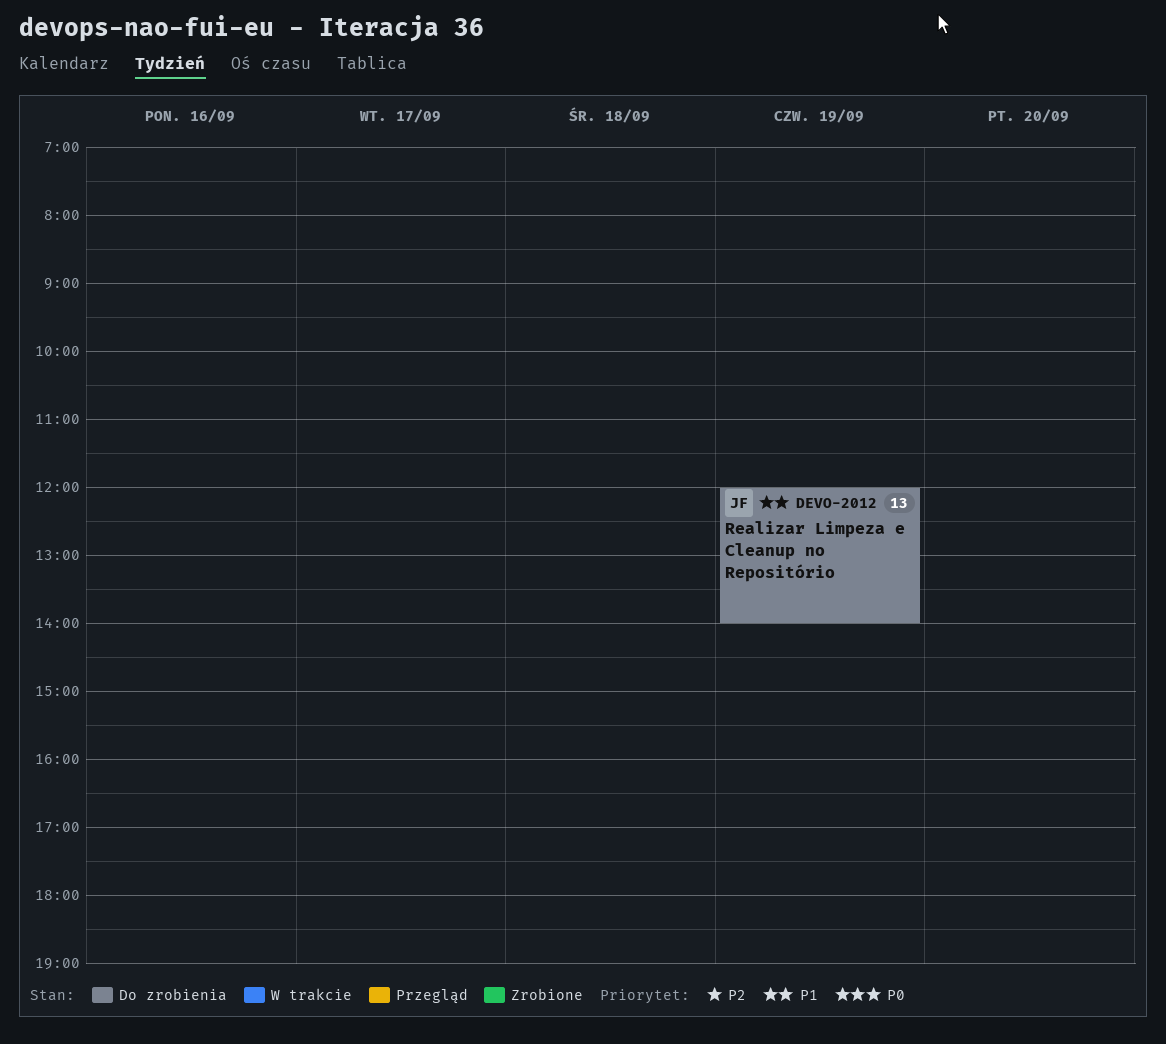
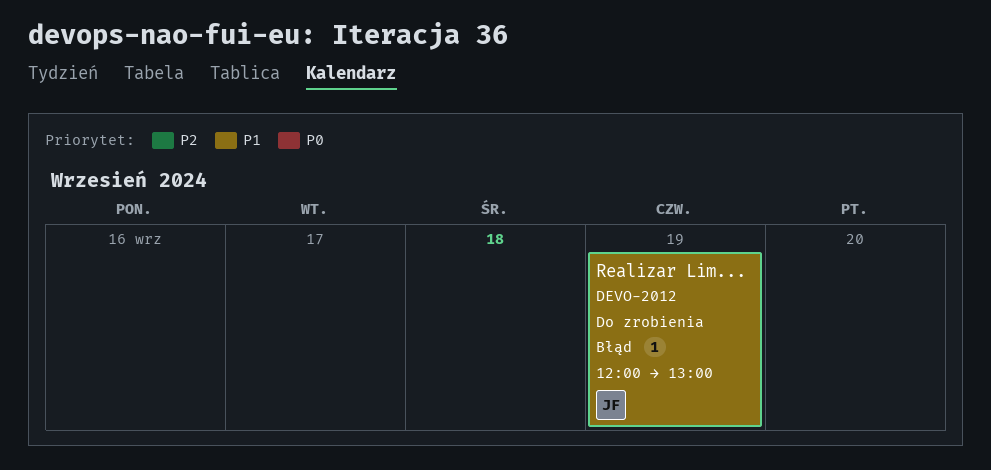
DEVO-2012, estimate: 13 -> 1
DEVO-2012, ends: 14:00 -> 13:00

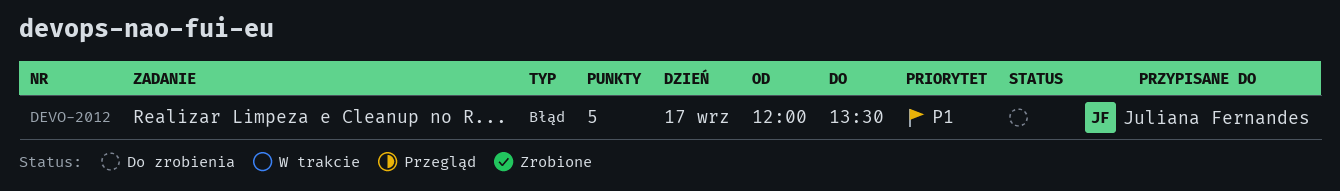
DEVO-2012, estimate: 1 -> 5
DEVO-2012, day: Sep 19 -> Sep 17
DEVO-2012, ends: 13:00 -> 13:30

